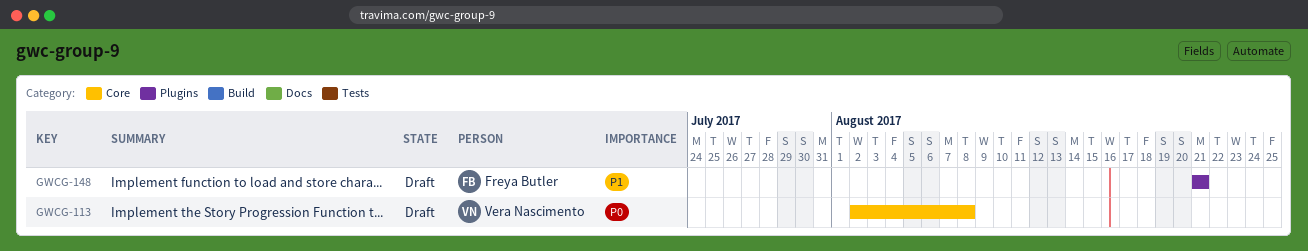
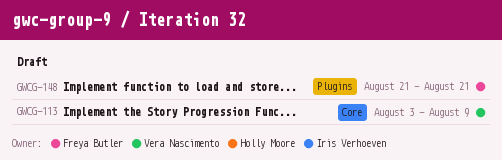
GWCG-113, start: Aug 2 -> Aug 3
GWCG-113, due: Aug 8 -> Aug 9

